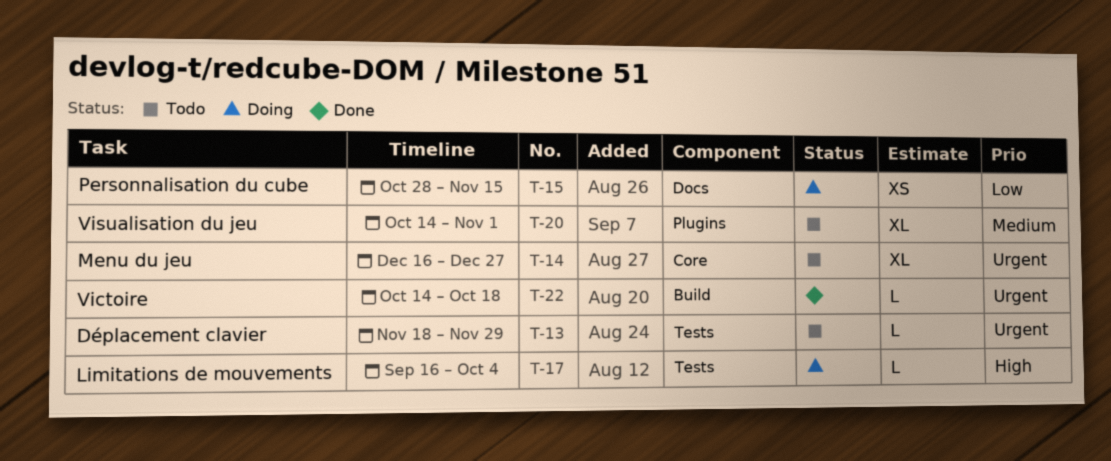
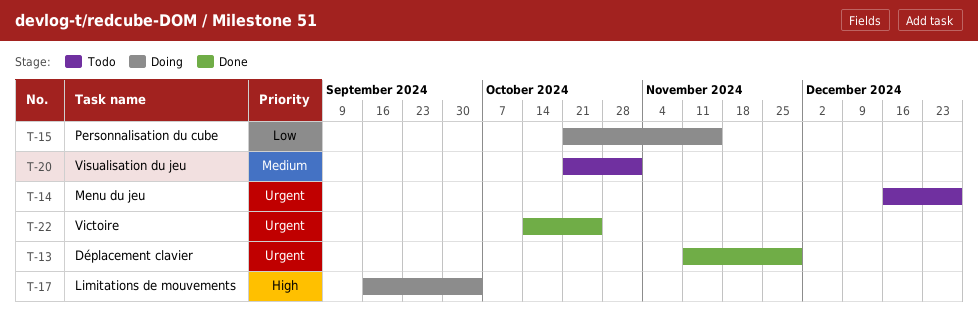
T-13, status: Todo -> Done
T-13, start: Nov 18 -> Nov 11
T-15, start: Oct 28 -> Oct 21
T-20, start: Oct 14 -> Oct 21
T-22, due: Oct 18 -> Oct 25

